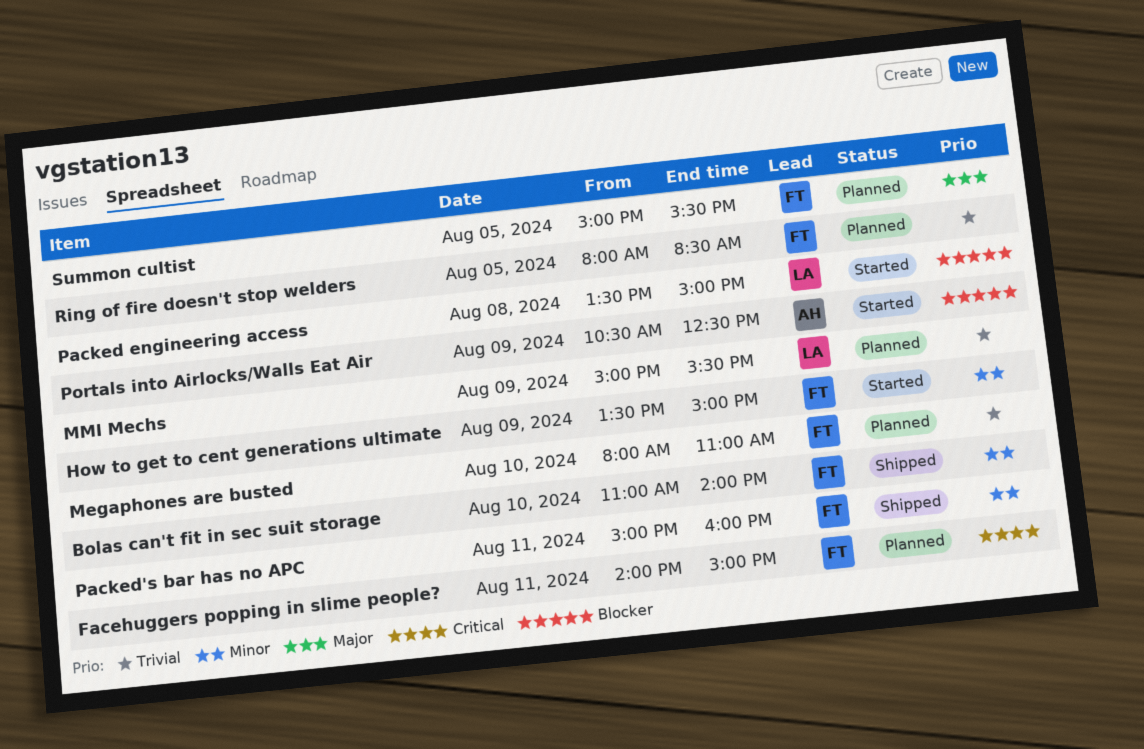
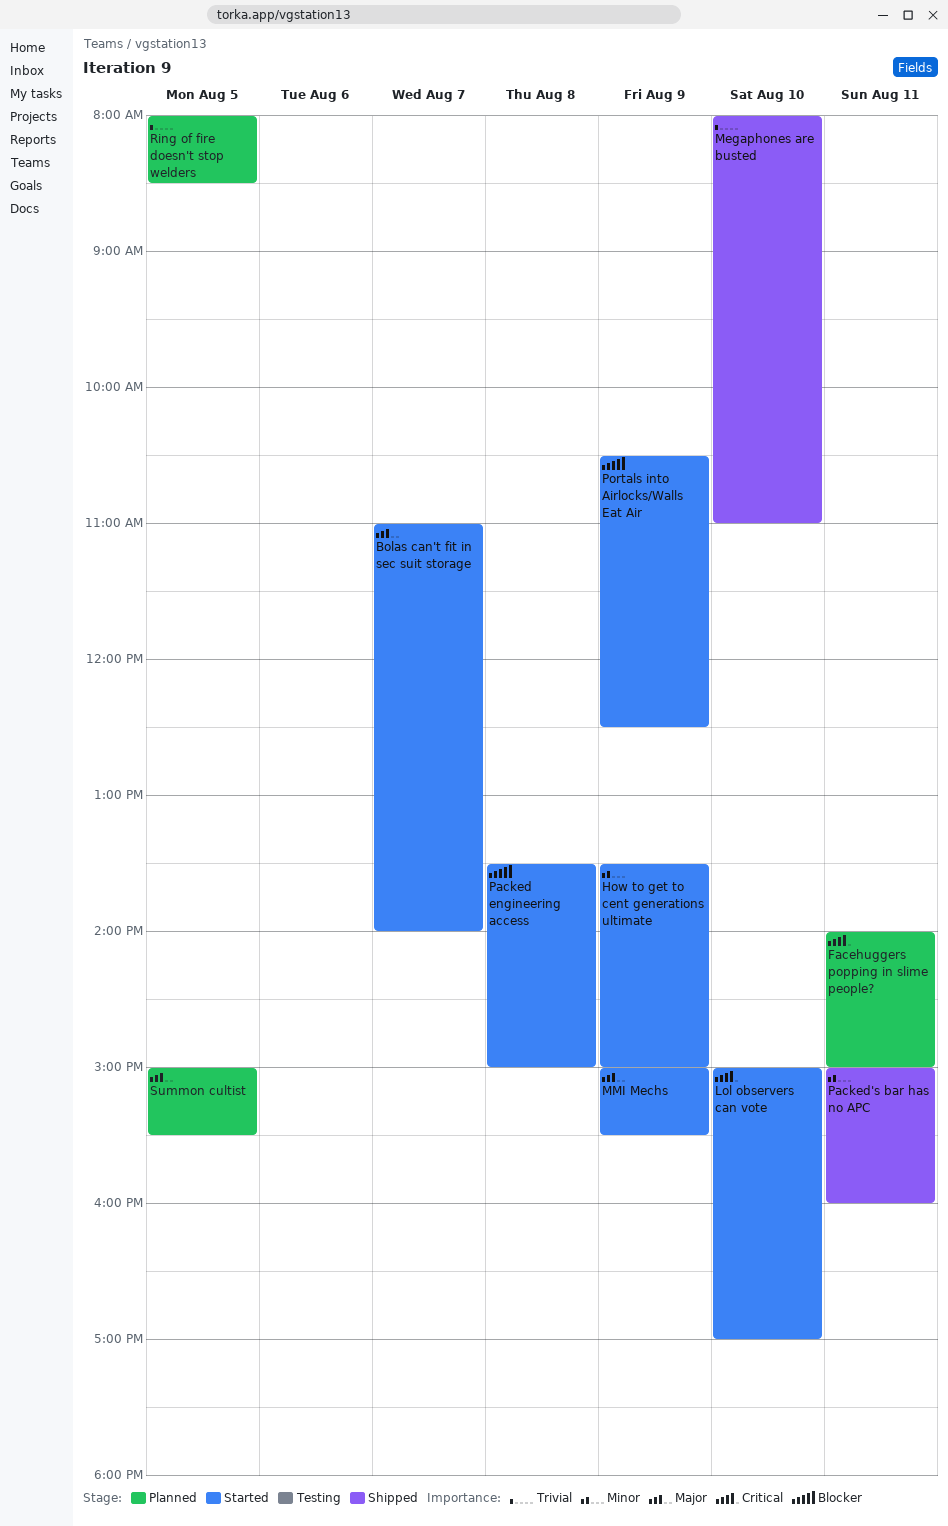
Bolas can't fit in sec suit storage, status: Shipped -> Started
Bolas can't fit in sec suit storage, priority: Minor -> Major
Bolas can't fit in sec suit storage, day: Aug 10 -> Aug 7
Lol observers can vote: none -> present
Megaphones are busted, status: Planned -> Shipped
MMI Mechs, status: Planned -> Started
MMI Mechs, priority: Trivial -> Major

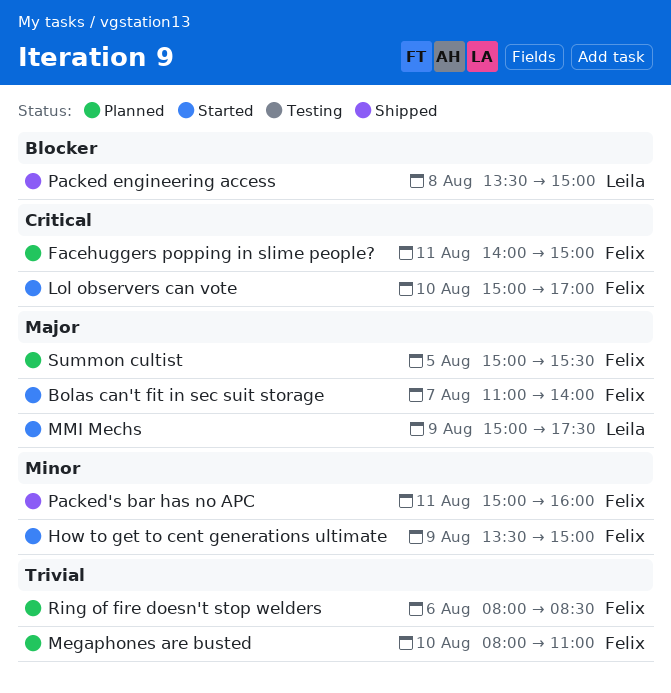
Megaphones are busted, status: Shipped -> Planned
MMI Mechs, ends: 15:30 -> 17:30
Packed engineering access, status: Started -> Shipped
Portals into Airlocks/Walls Eat Air: present -> none
Ring of fire doesn't stop welders, day: Aug 5 -> Aug 6

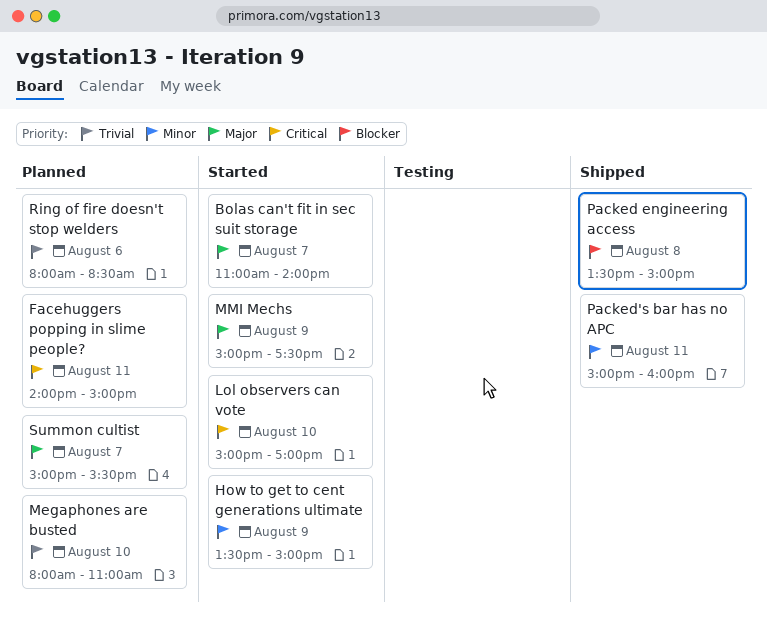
Summon cultist, day: Aug 5 -> Aug 7

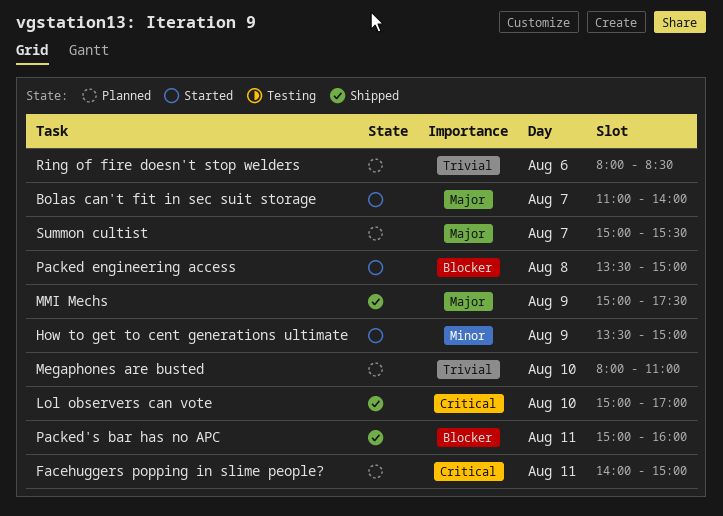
Lol observers can vote, status: Started -> Shipped
MMI Mechs, status: Started -> Shipped
Packed engineering access, status: Shipped -> Started
Packed's bar has no APC, priority: Minor -> Blocker

